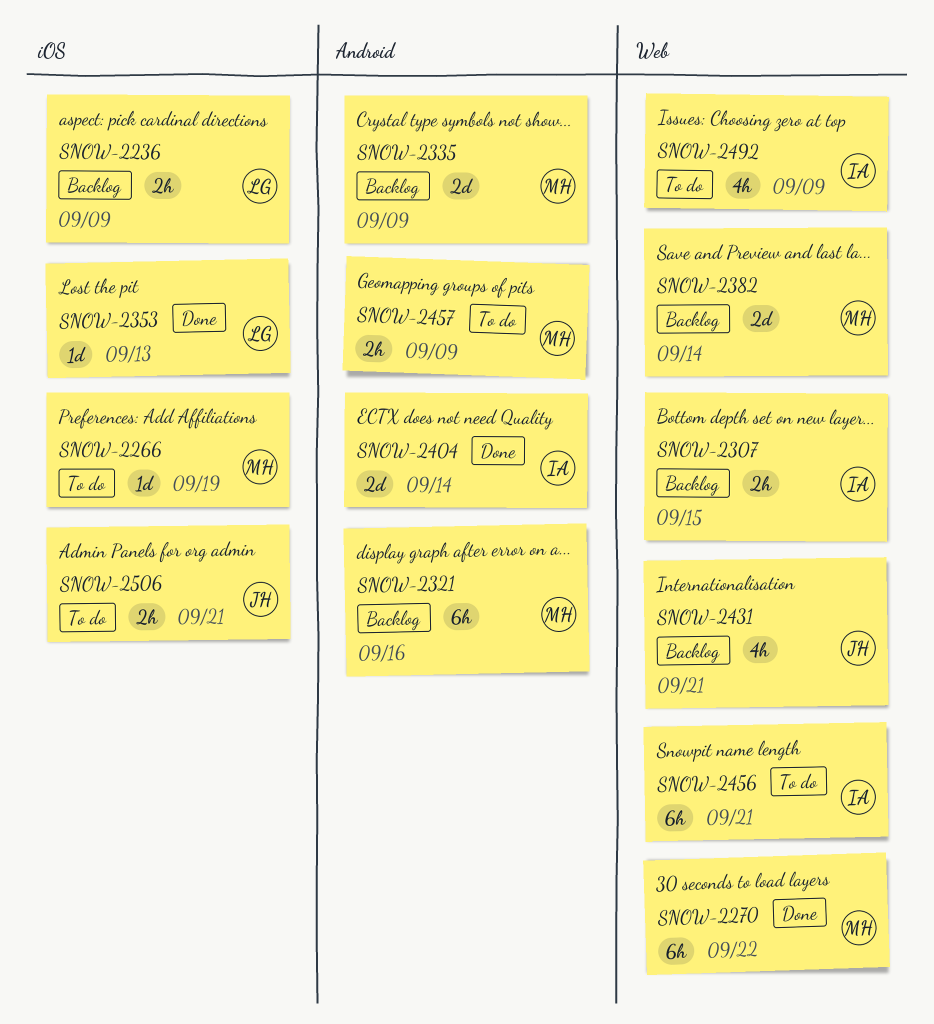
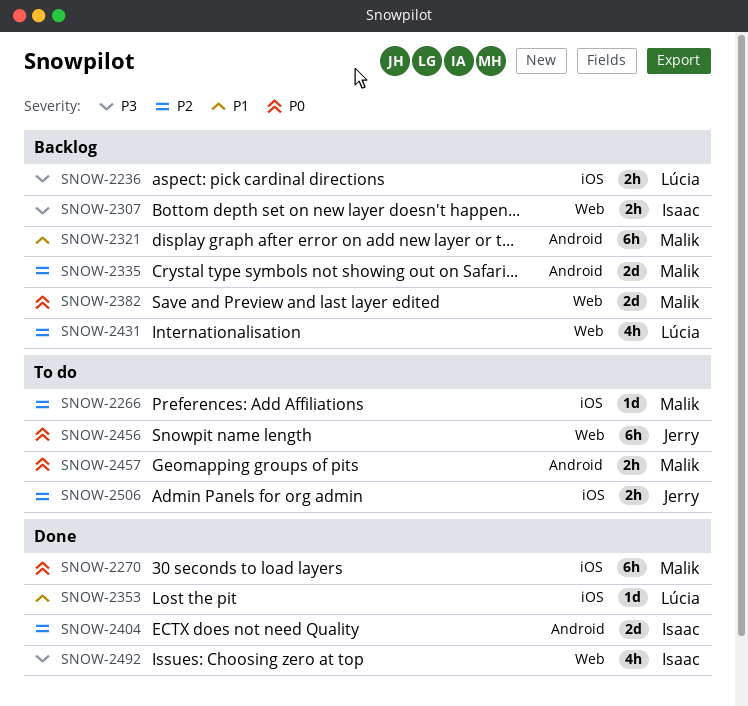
SNOW-2270, label: Web -> iOS
SNOW-2431, owner: Jerry -> Lúcia
SNOW-2456, owner: Isaac -> Jerry
SNOW-2492, status: To do -> Done

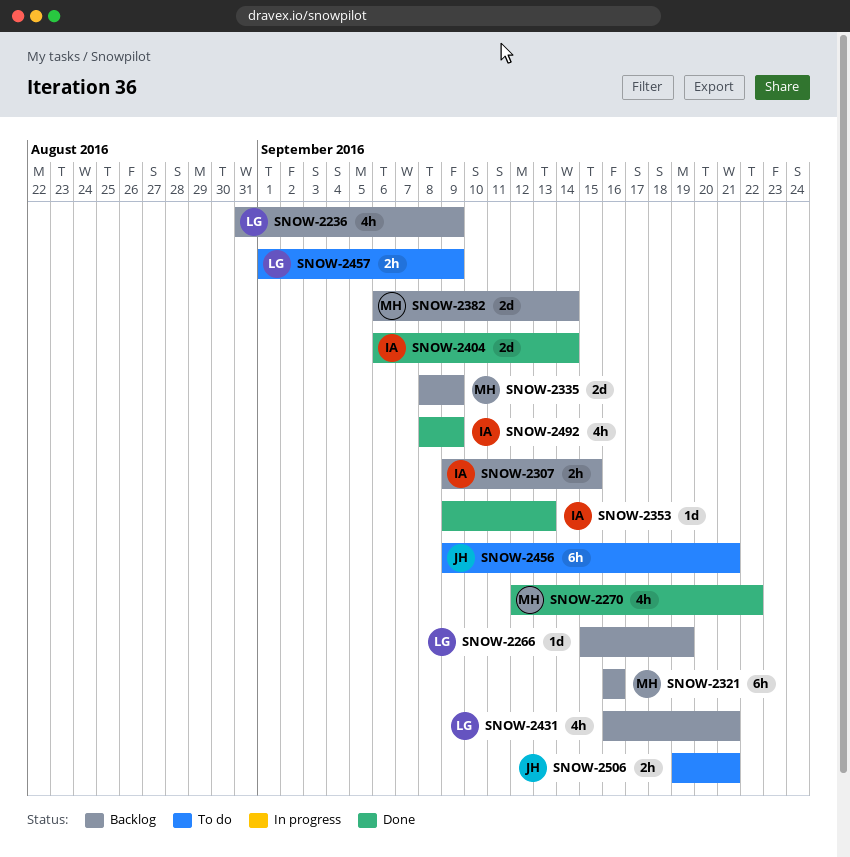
SNOW-2236, estimate: 2h -> 4h
SNOW-2266, status: To do -> Backlog
SNOW-2266, owner: Malik -> Lúcia
SNOW-2270, estimate: 6h -> 4h
SNOW-2353, owner: Lúcia -> Isaac
SNOW-2457, owner: Malik -> Lúcia

